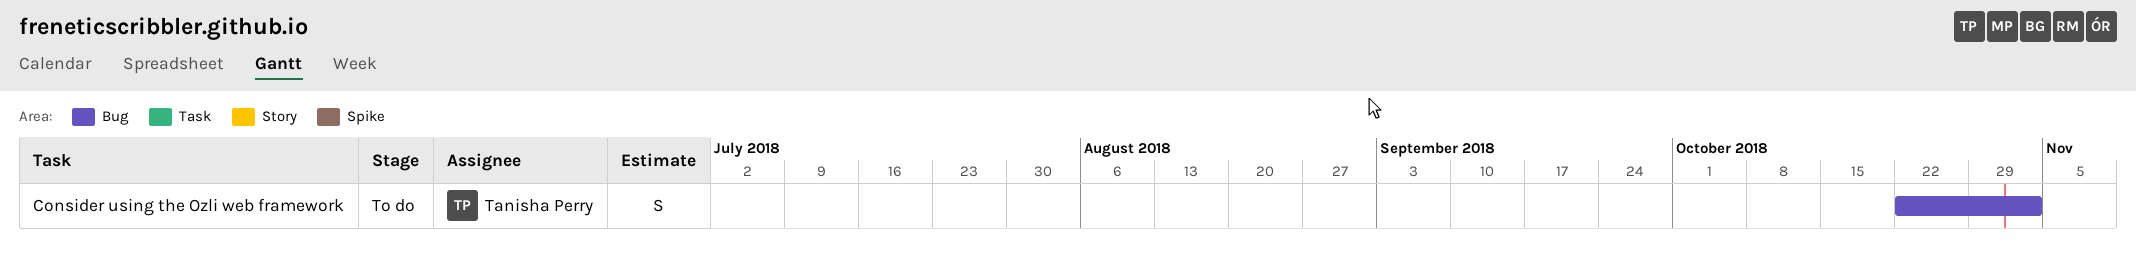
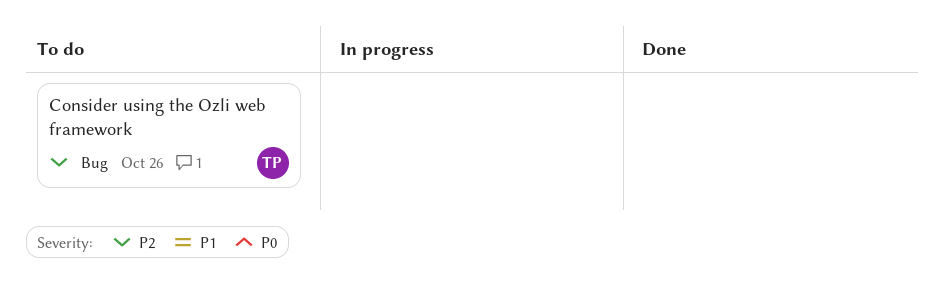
Consider using the Ozli web framework, due: Nov 2 -> Oct 26

